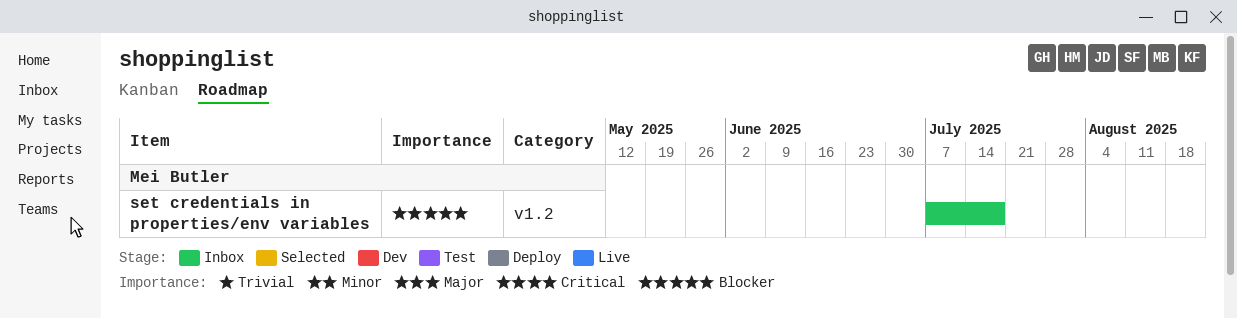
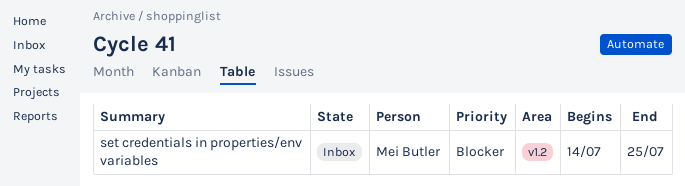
set credentials in properties/env variables, start: Jul 7 -> Jul 14
set credentials in properties/env variables, due: Jul 18 -> Jul 25

